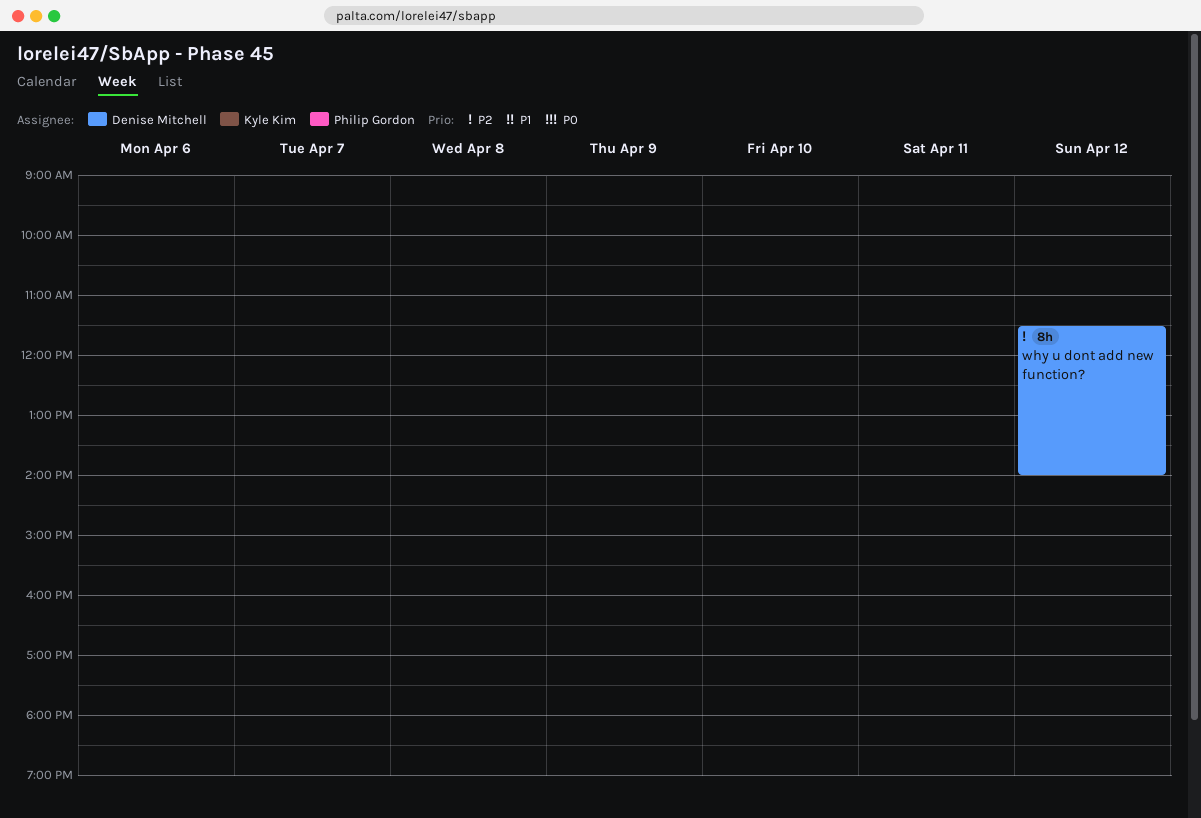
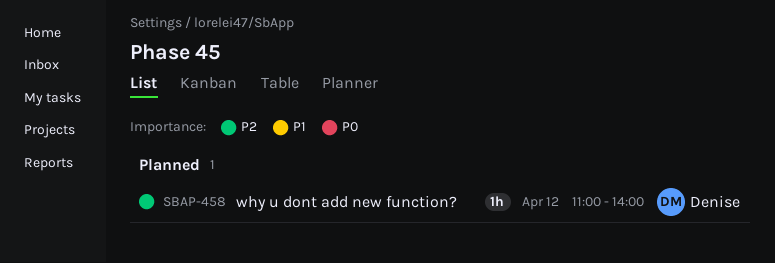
why u dont add new function?, estimate: 8h -> 1h
why u dont add new function?, begins: 11:30 -> 11:00

